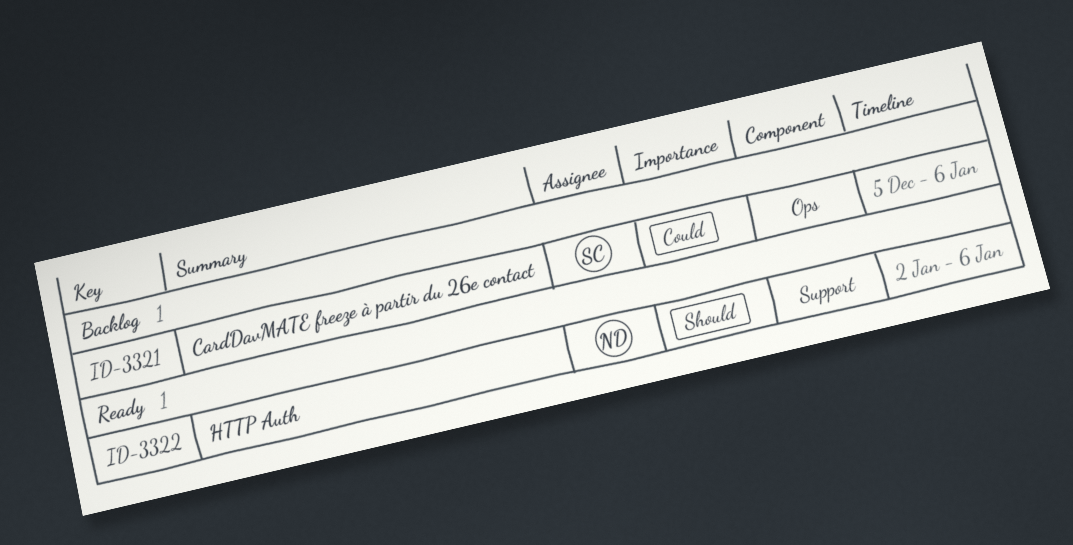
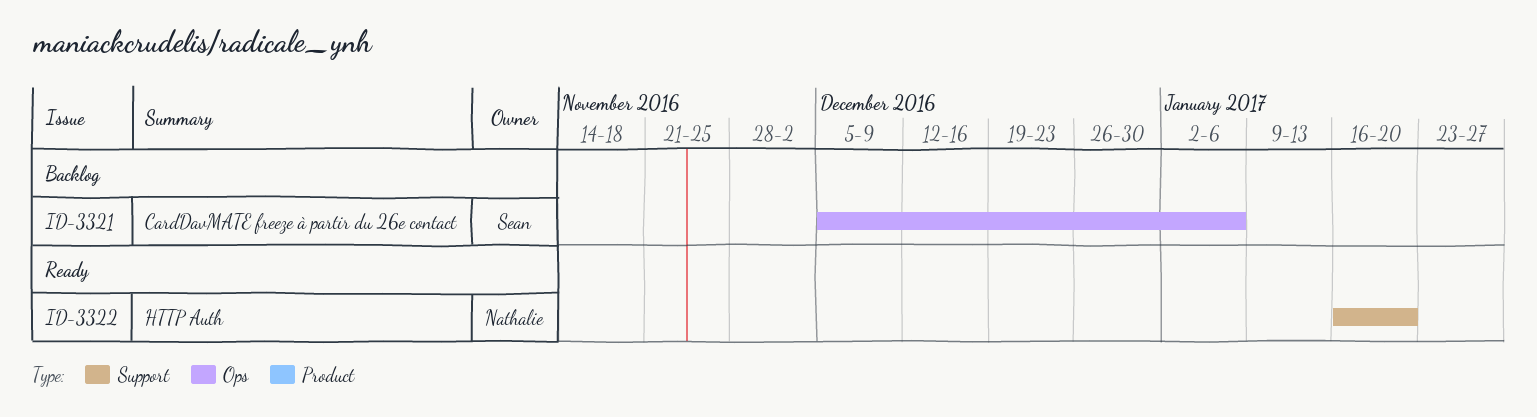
ID-3322, start: Jan 2 -> Jan 16
ID-3322, due: Jan 6 -> Jan 20

